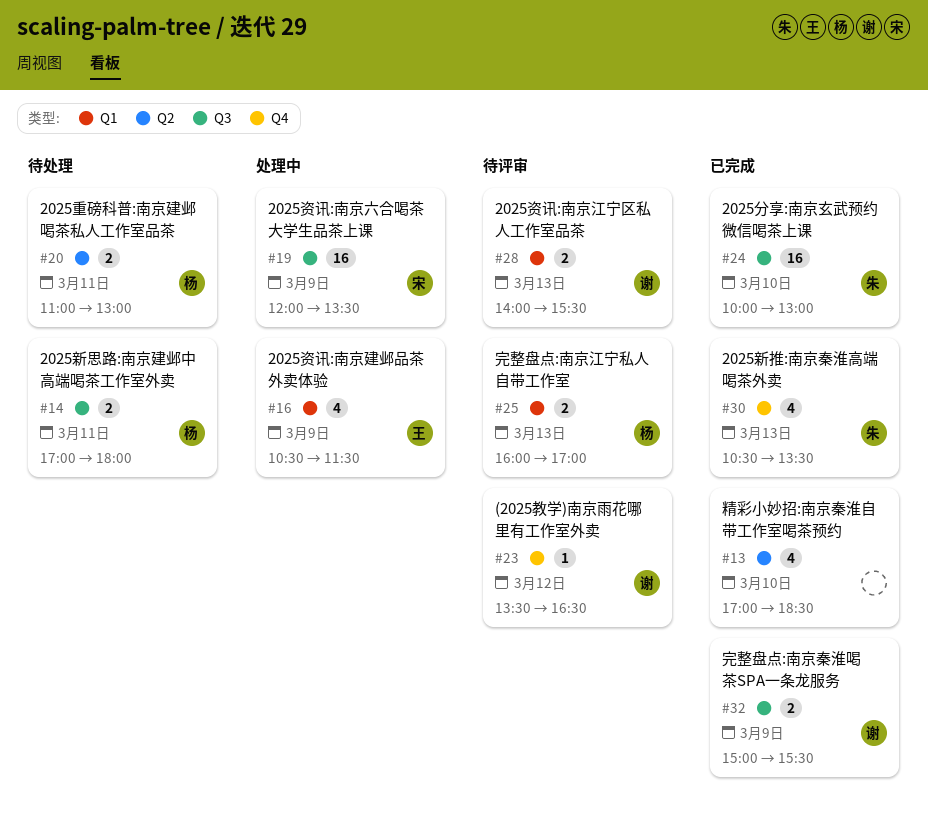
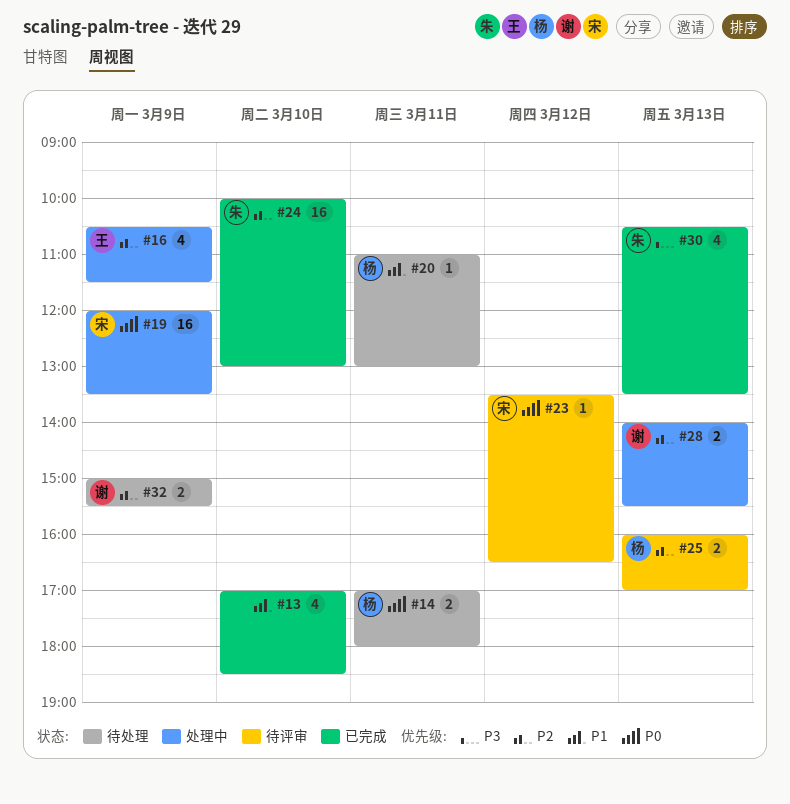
#20, estimate: 2 -> 1
#23, owner: 谢 -> 宋
#28, status: 待评审 -> 处理中
#32, status: 已完成 -> 待处理

